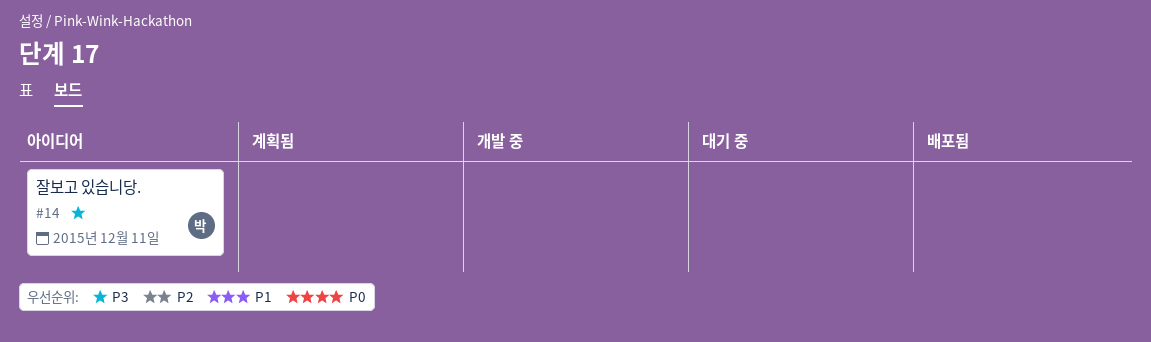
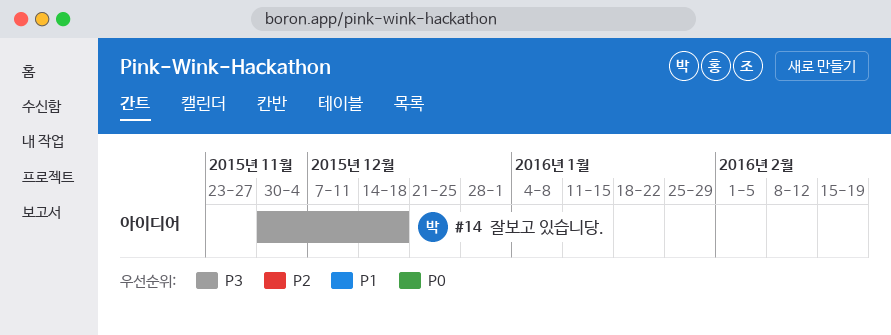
#14, due: Dec 11 -> Dec 18

